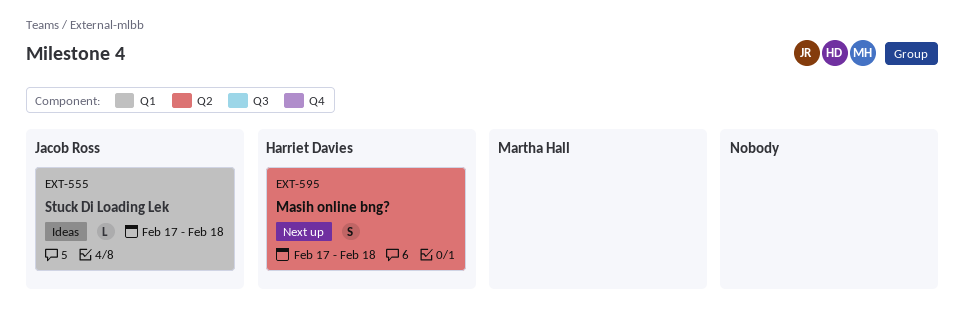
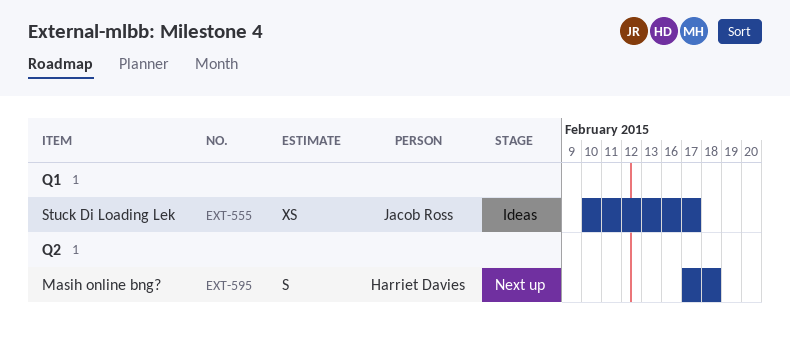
EXT-555, estimate: L -> XS
EXT-555, start: Feb 17 -> Feb 10
EXT-555, due: Feb 18 -> Feb 17

